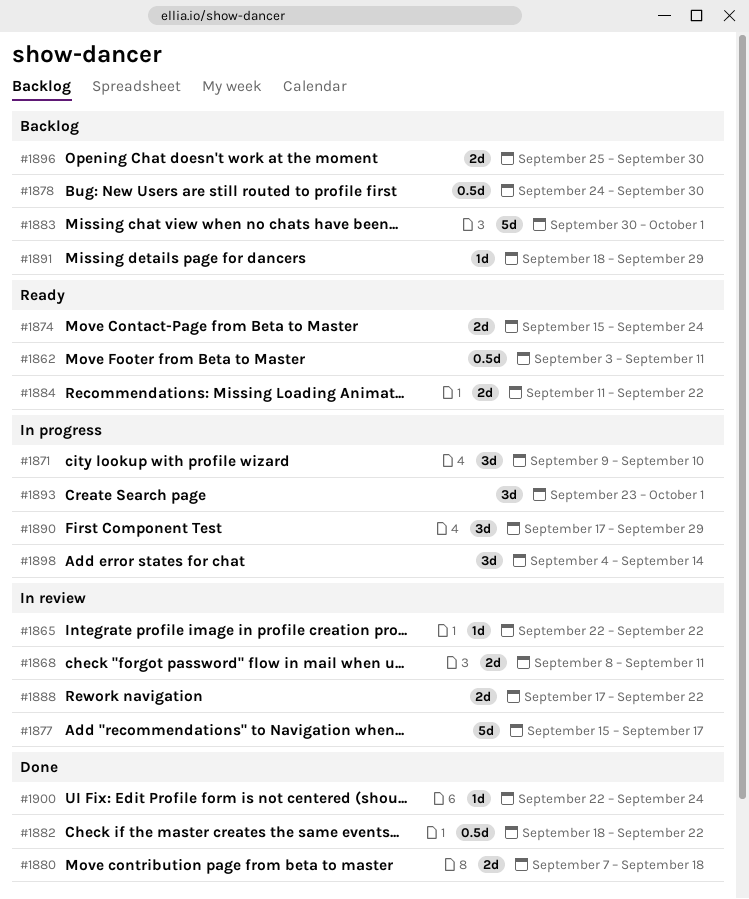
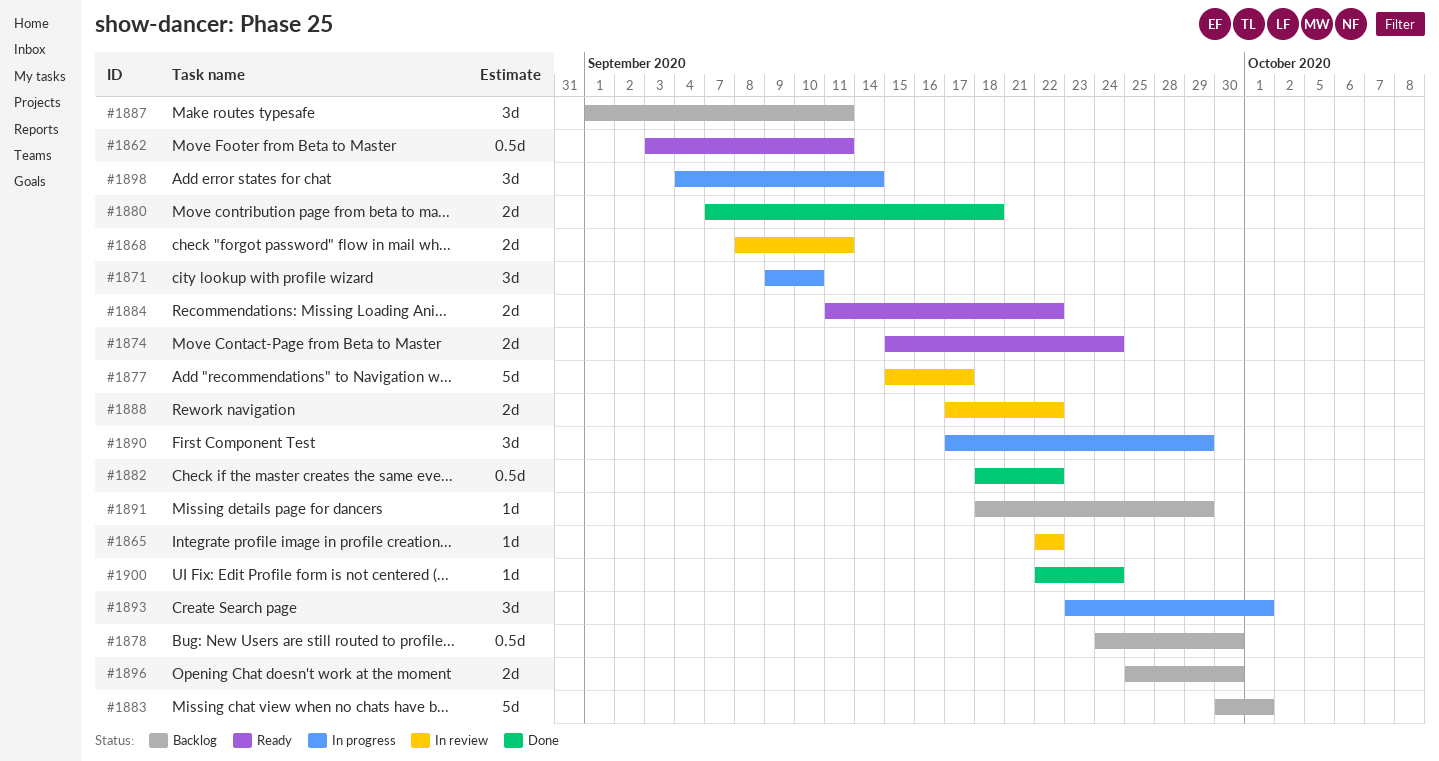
#1887: none -> present

